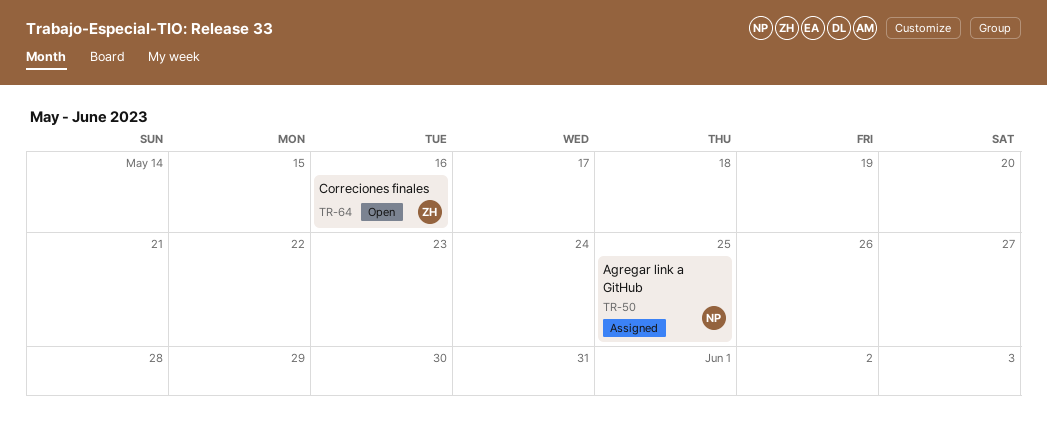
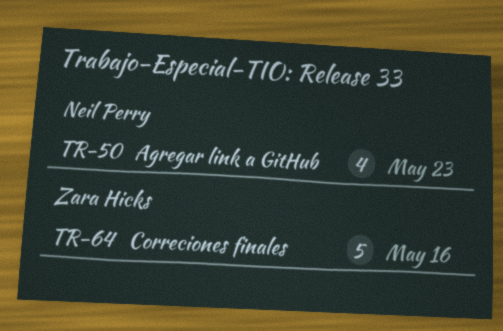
TR-50, due: May 25 -> May 23

